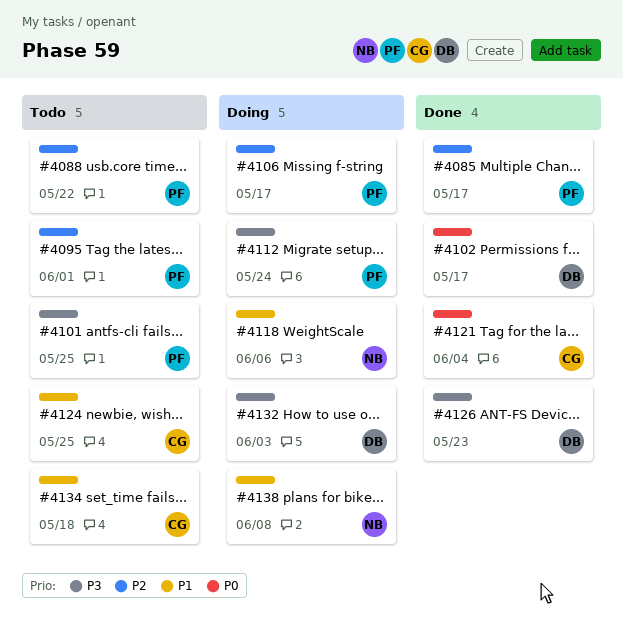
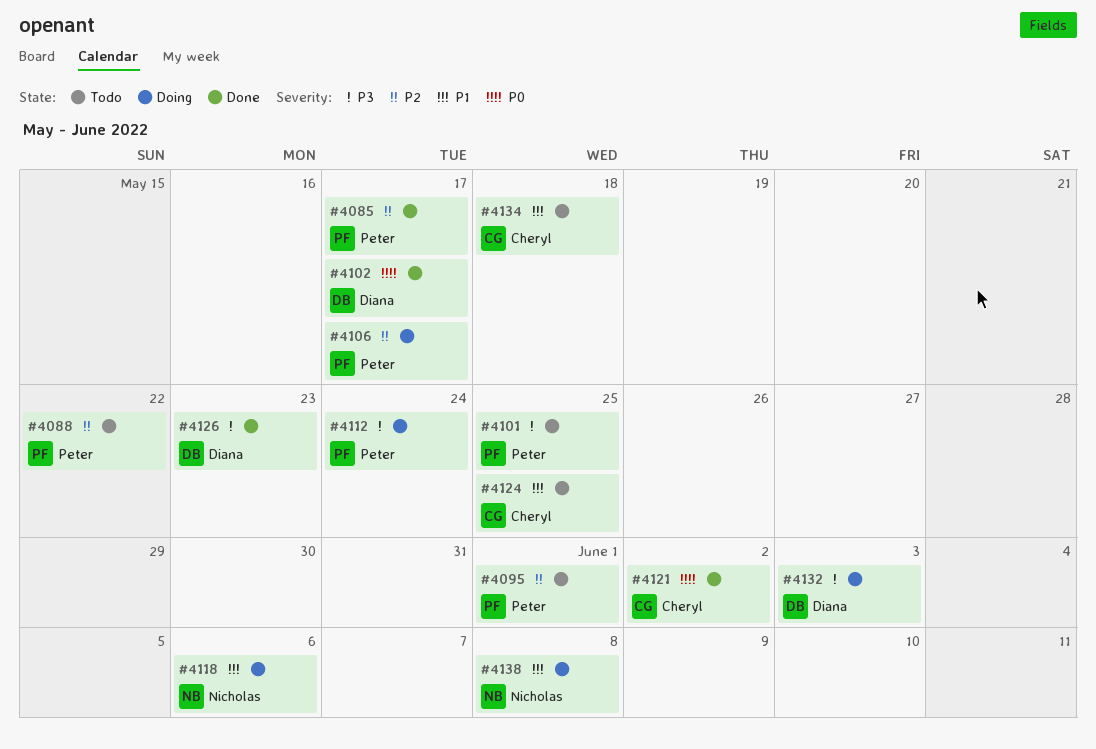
#4121, due: Jun 4 -> Jun 2

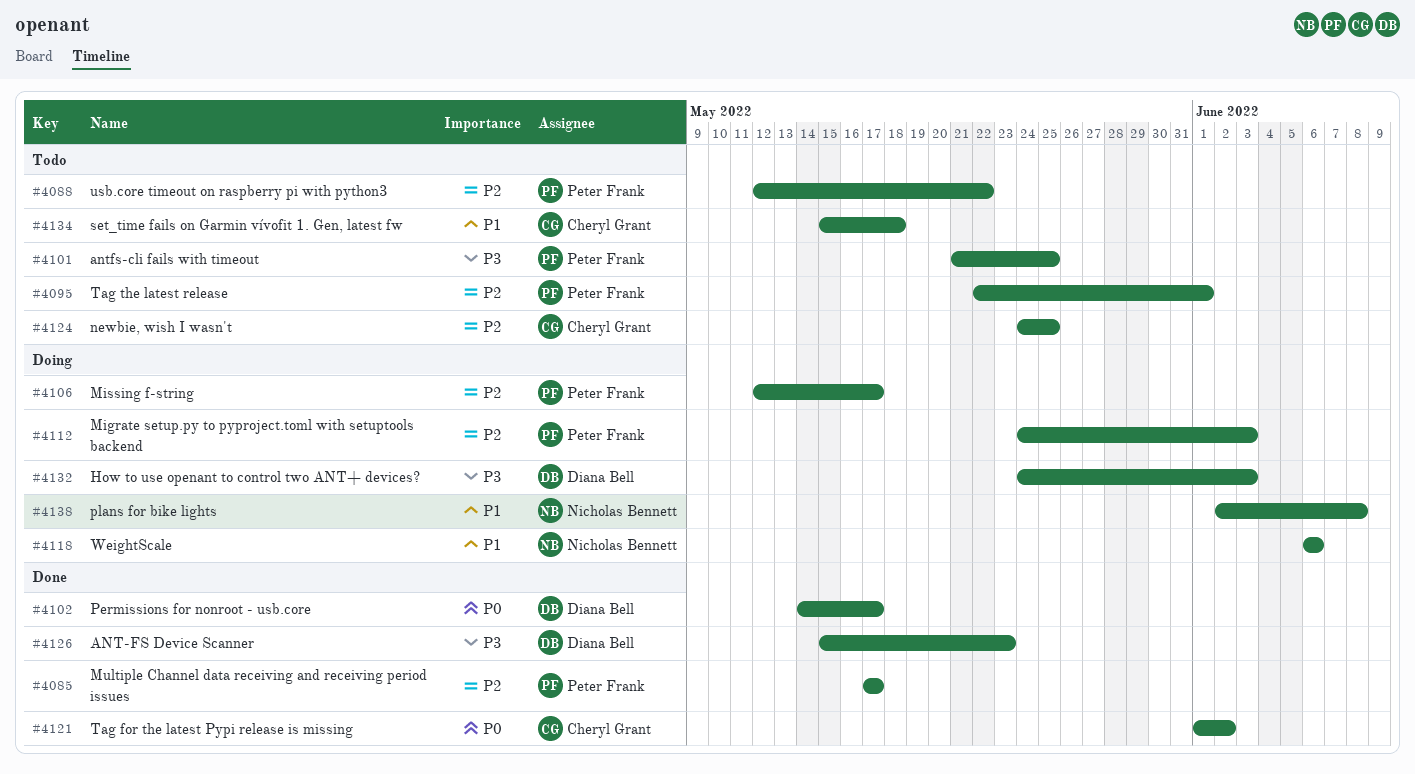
#4112, priority: P3 -> P2
#4112, due: May 24 -> Jun 3
#4124, priority: P1 -> P2

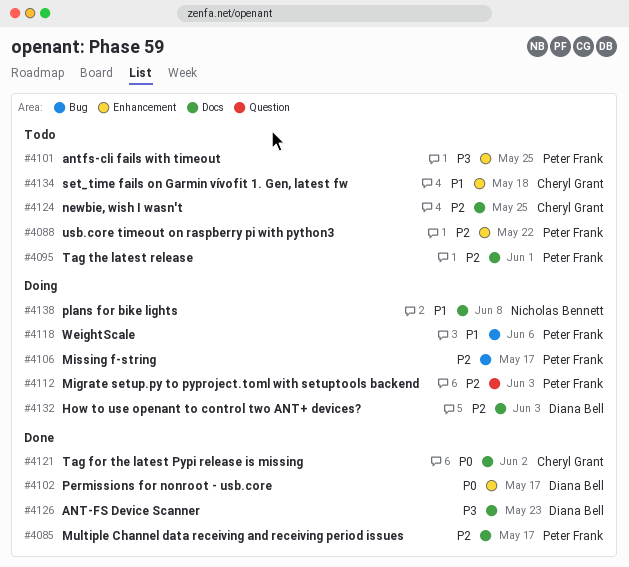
#4118, owner: Nicholas Bennett -> Peter Frank
#4132, priority: P3 -> P2

